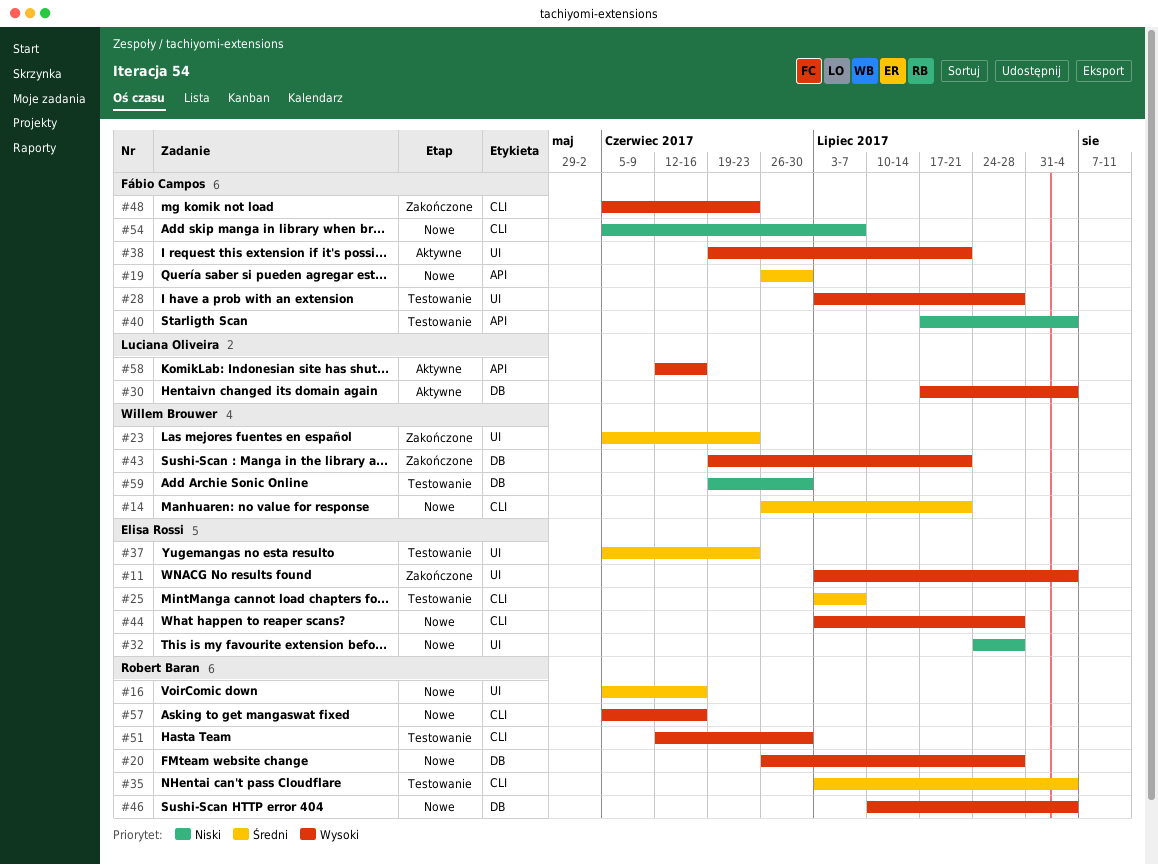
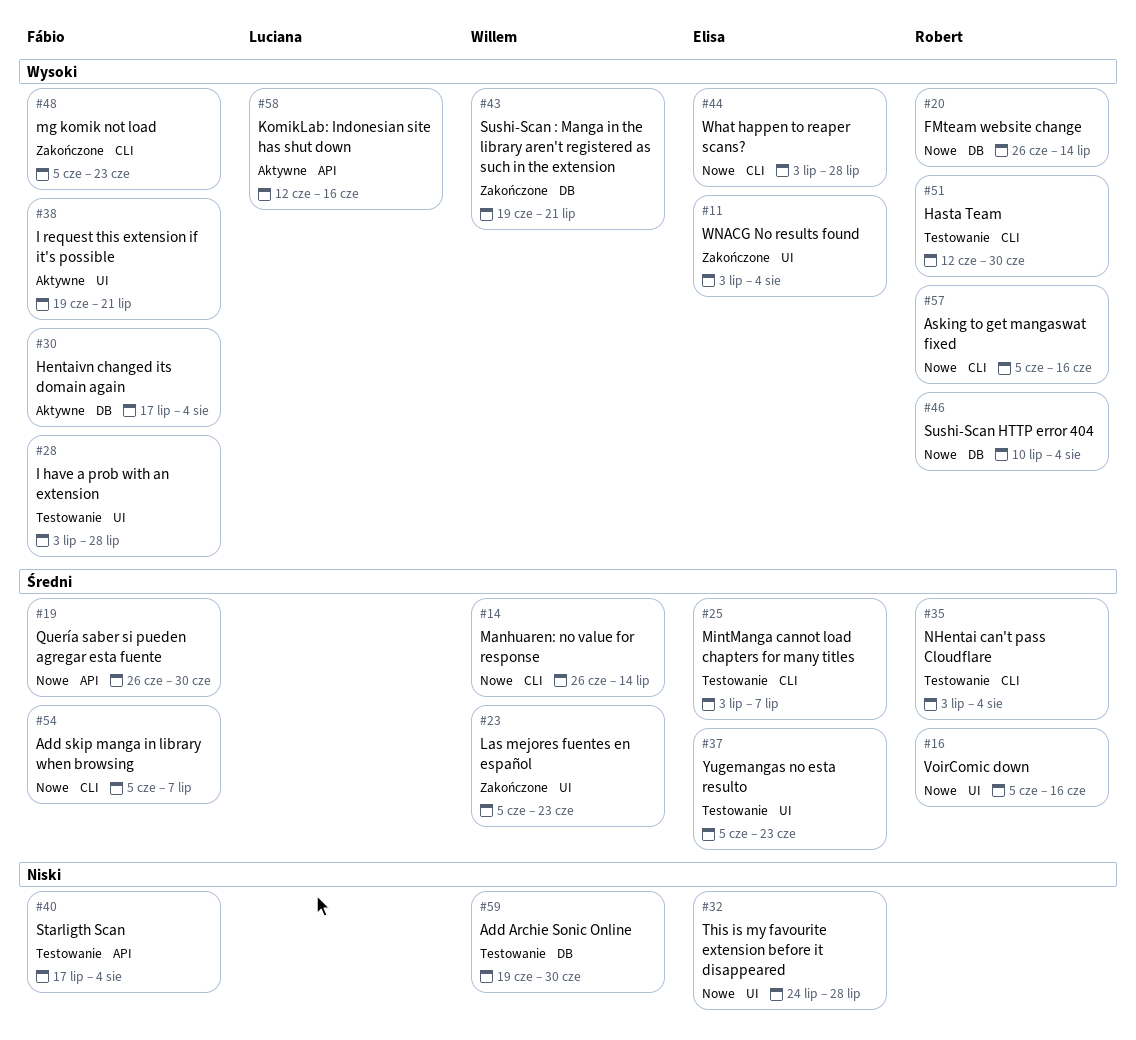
#14, due: Jul 21 -> Jul 14
#20, due: Jul 28 -> Jul 14
#30, owner: Luciana Oliveira -> Fábio Campos
#54, priority: Niski -> Średni

